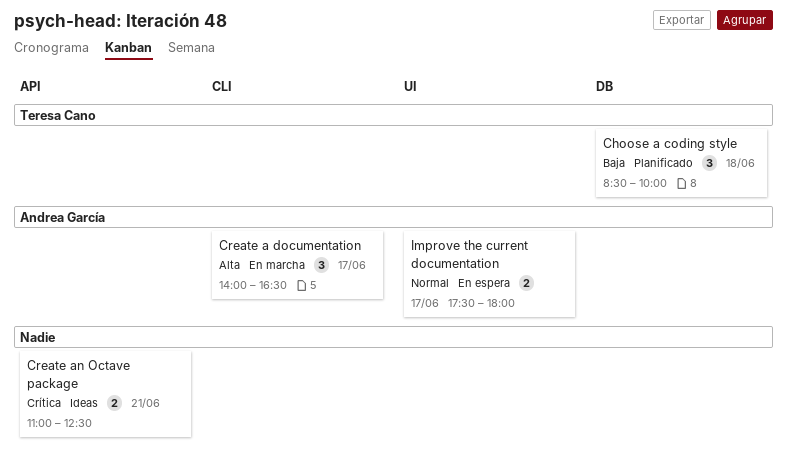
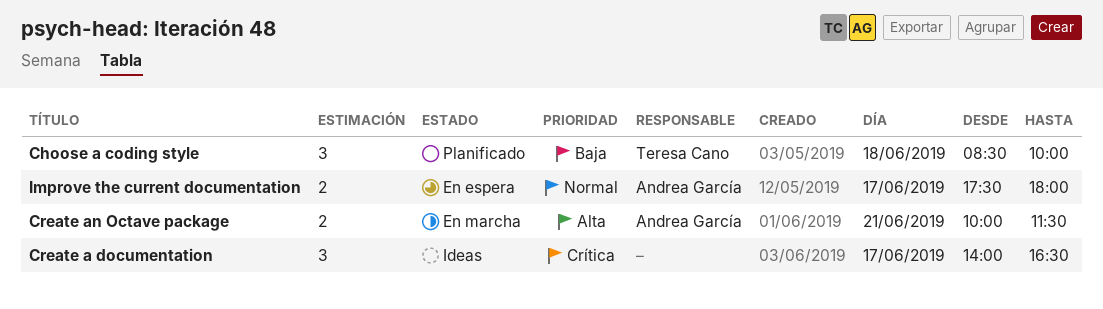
Create a documentation, status: En marcha -> Ideas
Create a documentation, owner: Andrea García -> none
Create a documentation, priority: Alta -> Crítica
Create an Octave package, status: Ideas -> En marcha
Create an Octave package, owner: none -> Andrea García
Create an Octave package, priority: Crítica -> Alta
Create an Octave package, begins: 11:00 -> 10:00
Create an Octave package, ends: 12:30 -> 11:30

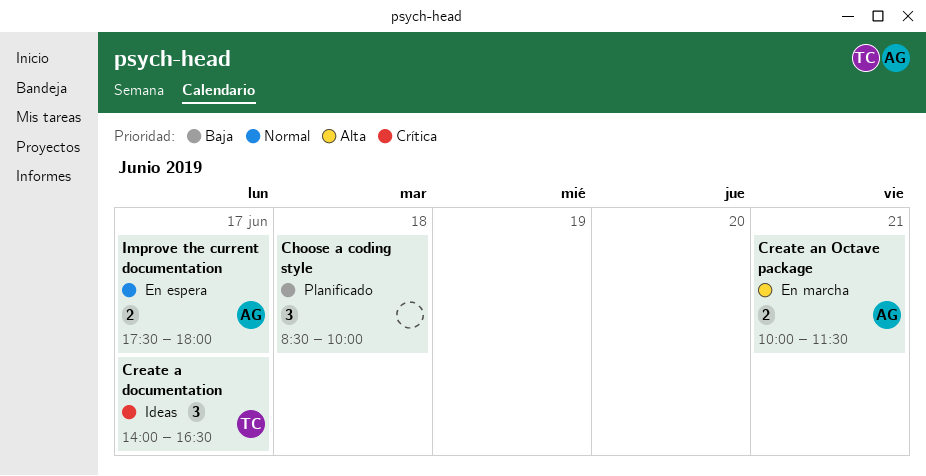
Choose a coding style, owner: Teresa Cano -> none
Create a documentation, owner: none -> Teresa Cano

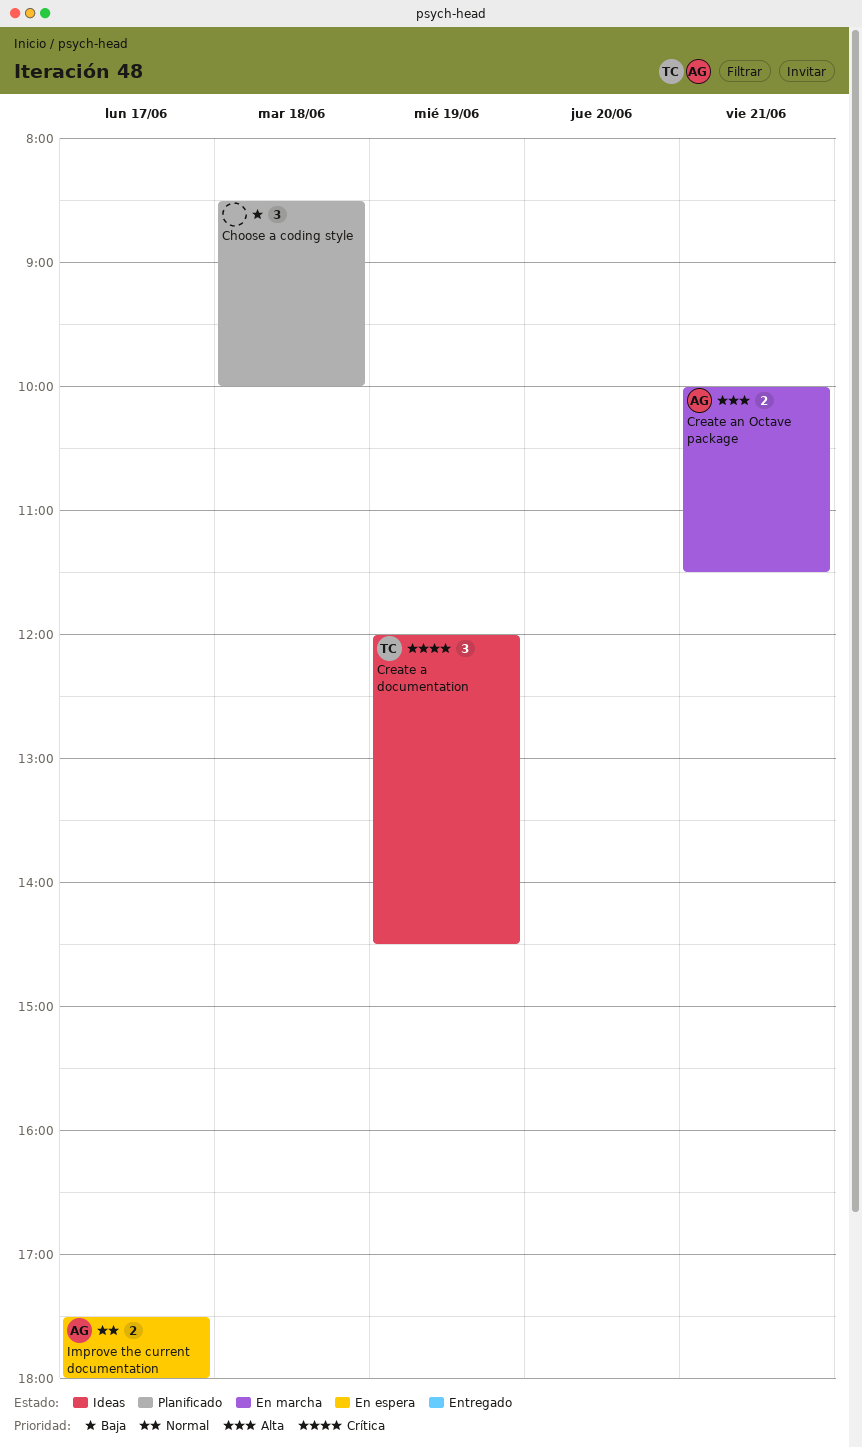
Create a documentation, day: Jun 17 -> Jun 19
Create a documentation, begins: 14:00 -> 12:00
Create a documentation, ends: 16:30 -> 14:30

